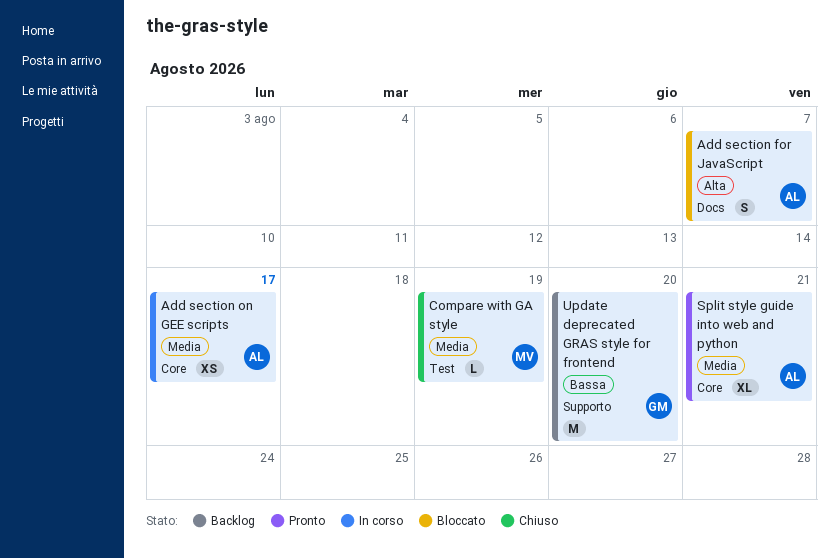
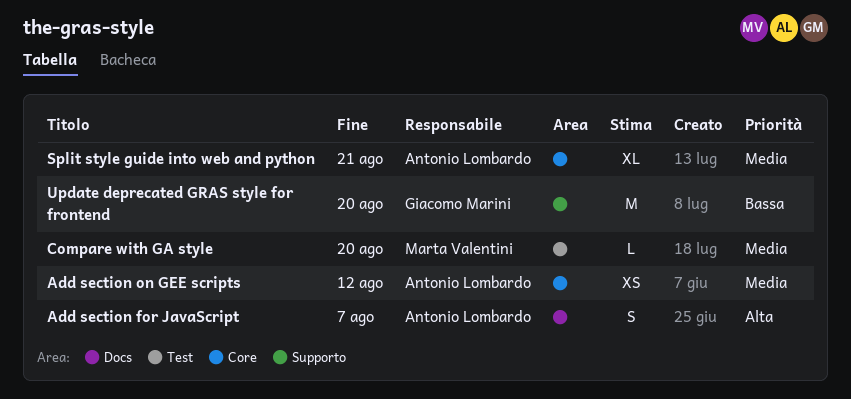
Add section on GEE scripts, due: Aug 17 -> Aug 12
Compare with GA style, due: Aug 19 -> Aug 20

